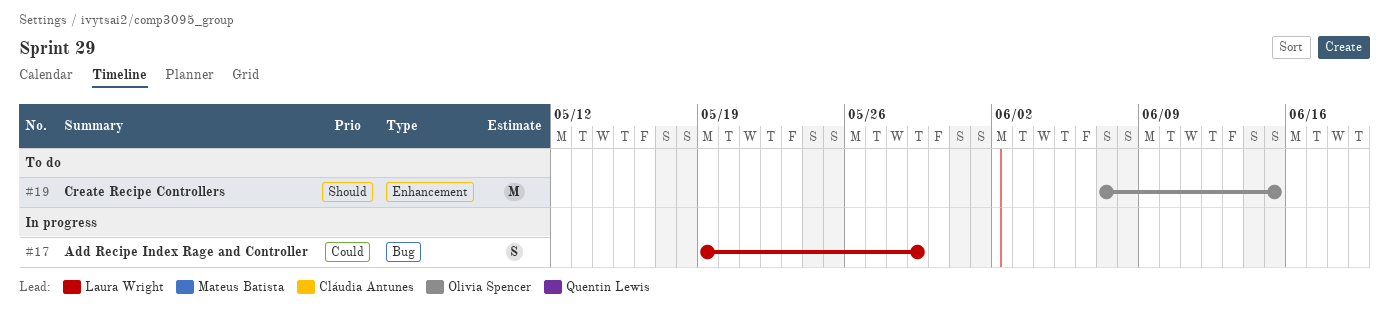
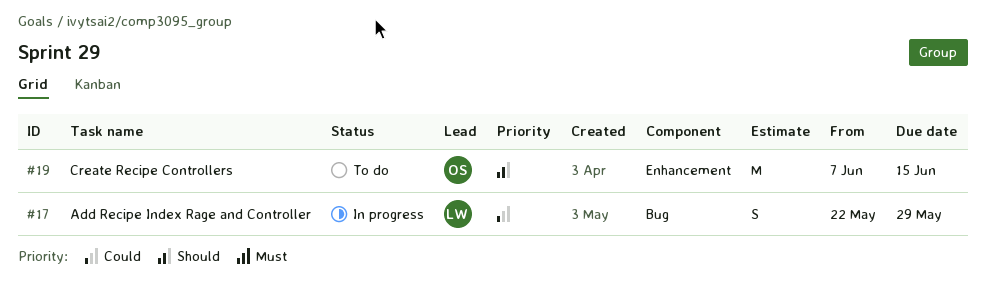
#17, start: May 19 -> May 22

